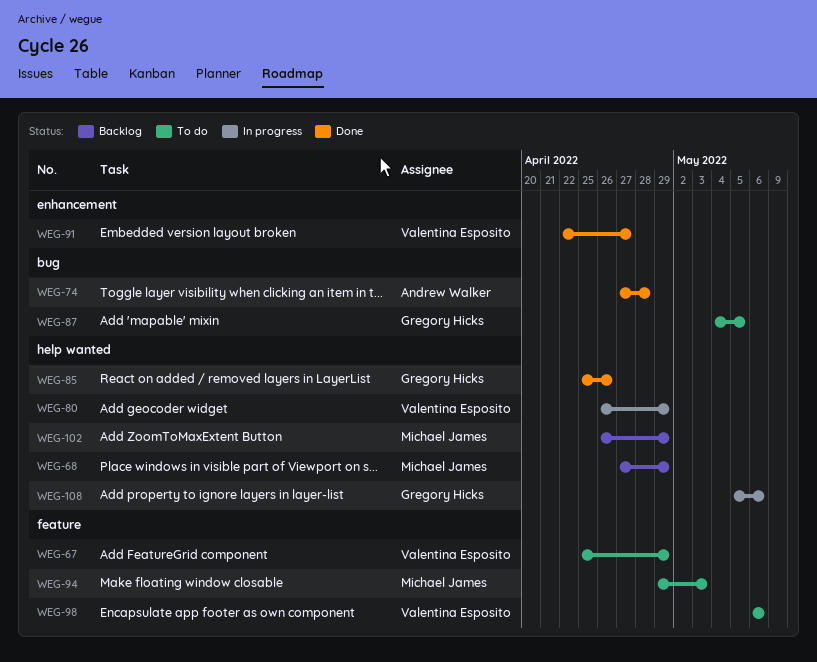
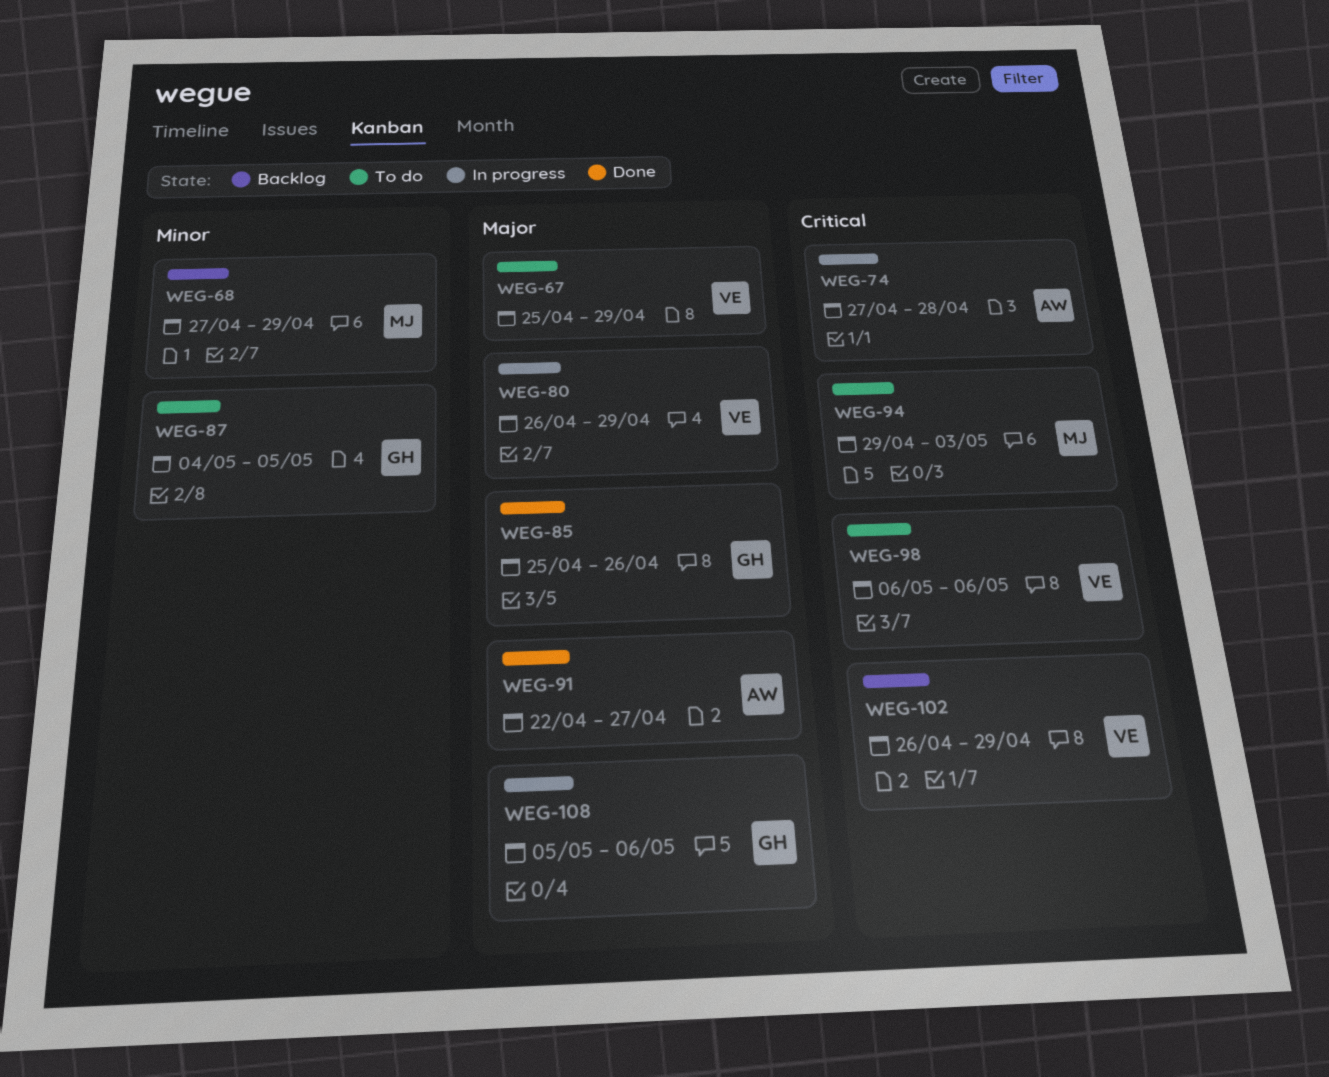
WEG-74, status: Done -> In progress
WEG-91, owner: Valentina Esposito -> Andrew Walker
WEG-102, owner: Michael James -> Valentina Esposito

